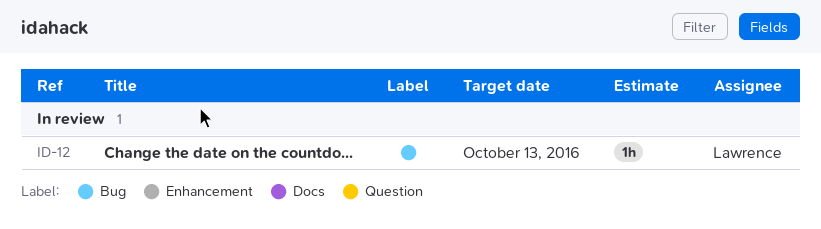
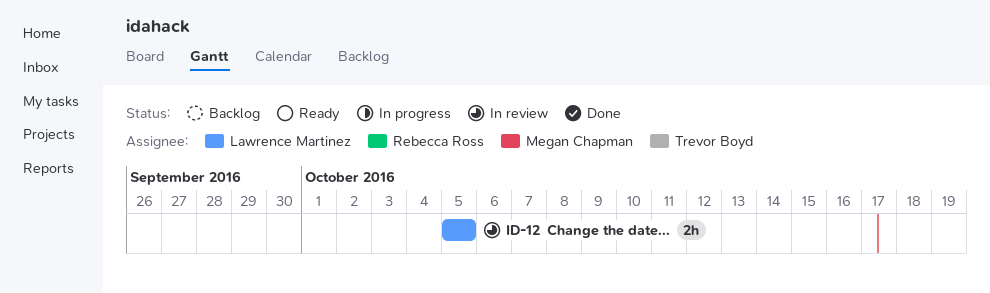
ID-12, estimate: 1h -> 2h
ID-12, due: Oct 13 -> Oct 5

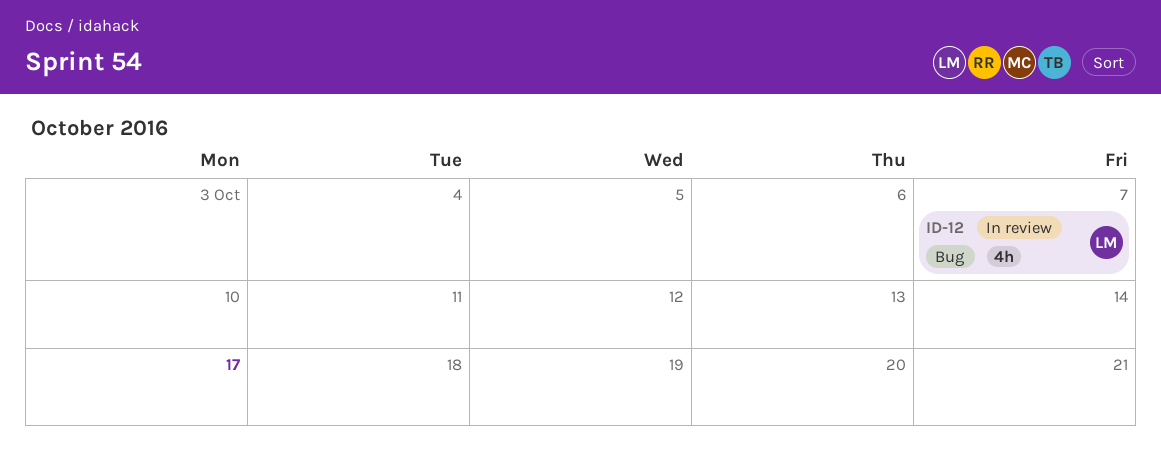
ID-12, estimate: 2h -> 4h
ID-12, due: Oct 5 -> Oct 7

